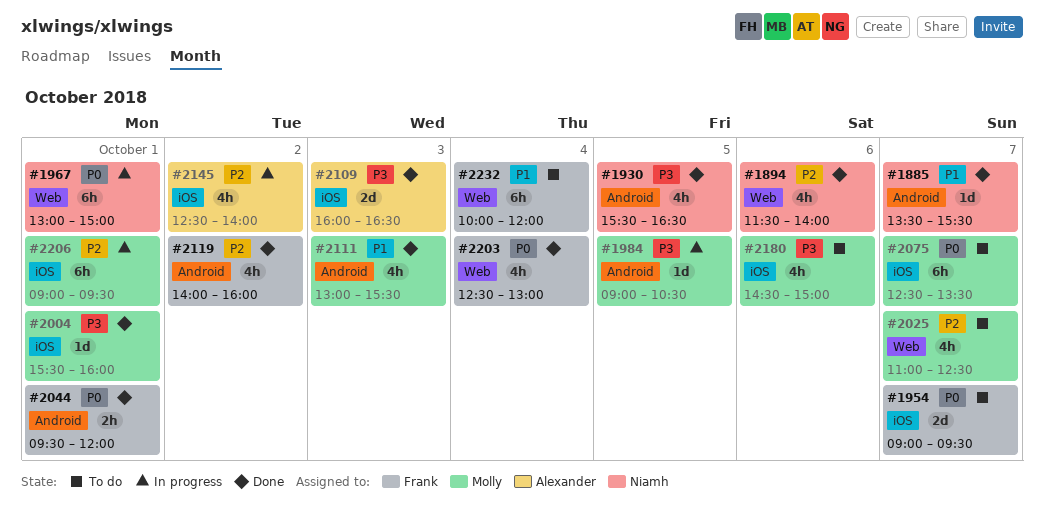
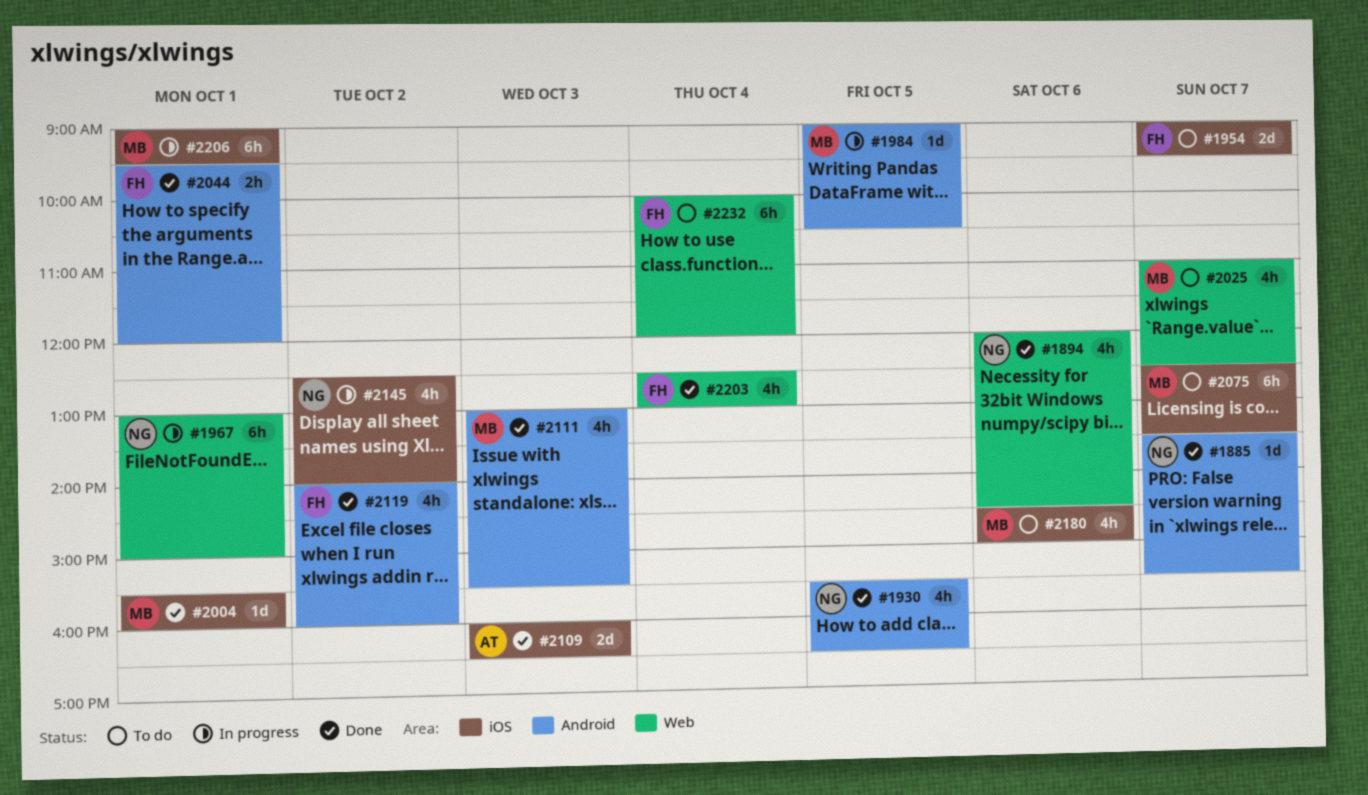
#1894, begins: 11:30 -> 12:00
#1894, ends: 14:00 -> 14:30
#2145, owner: Alexander -> Niamh

